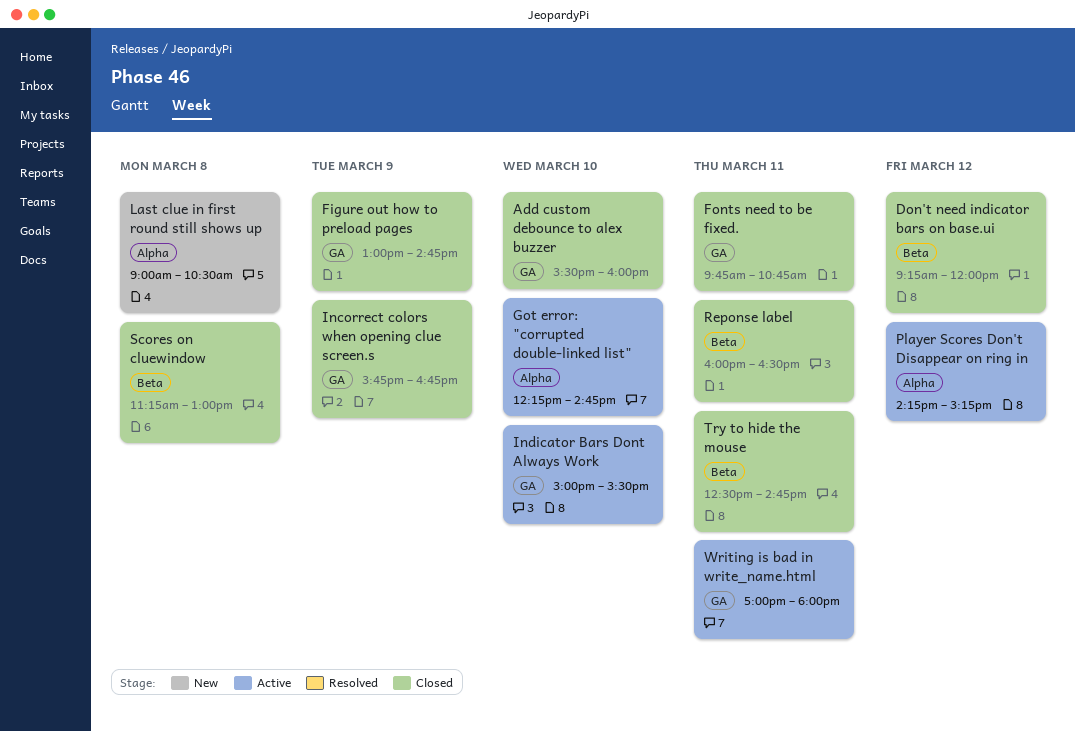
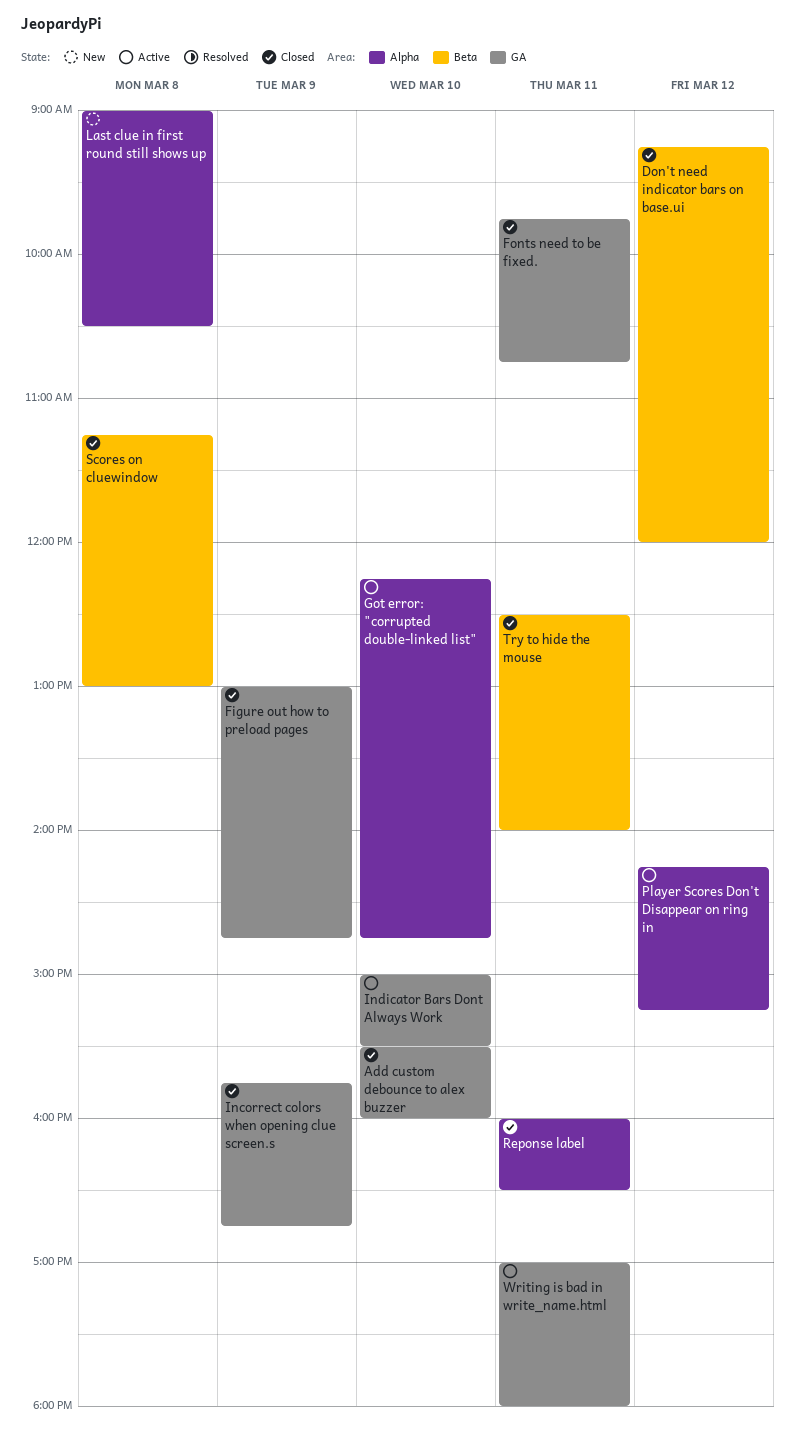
Reponse label, label: Beta -> Alpha
Try to hide the mouse, ends: 14:45 -> 14:00

